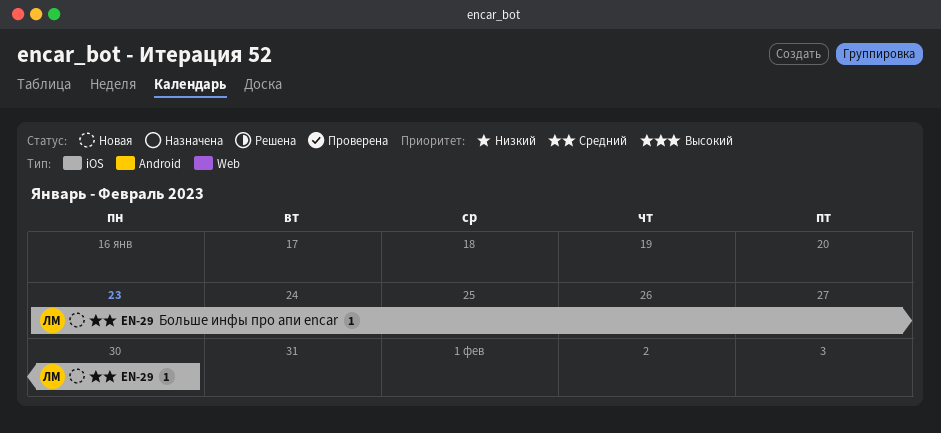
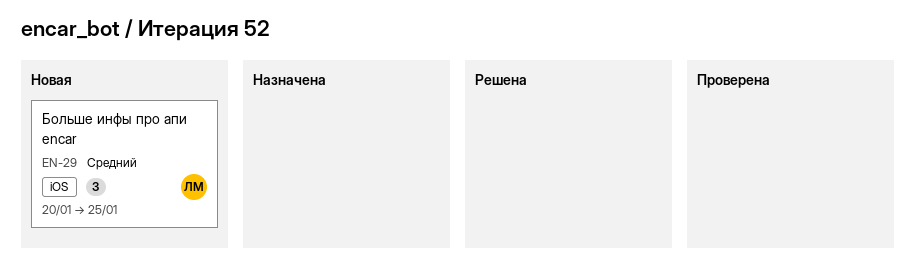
EN-29, estimate: 1 -> 3
EN-29, start: Jan 23 -> Jan 20
EN-29, due: Jan 30 -> Jan 25

